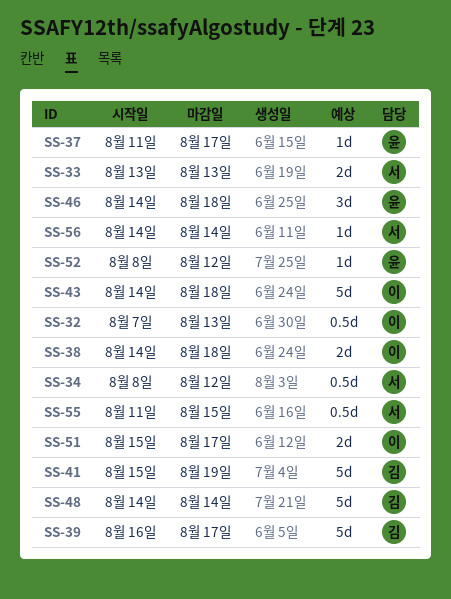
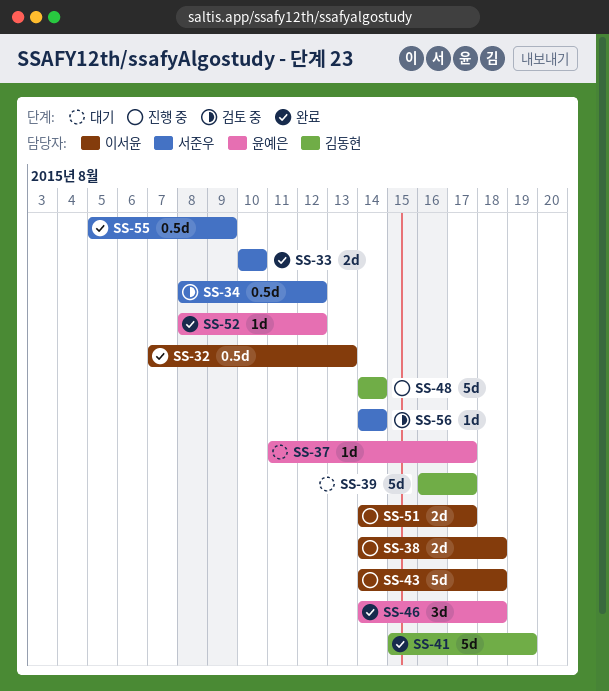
SS-33, start: Aug 13 -> Aug 10
SS-33, due: Aug 13 -> Aug 10
SS-51, start: Aug 15 -> Aug 14
SS-55, start: Aug 11 -> Aug 5
SS-55, due: Aug 15 -> Aug 9

